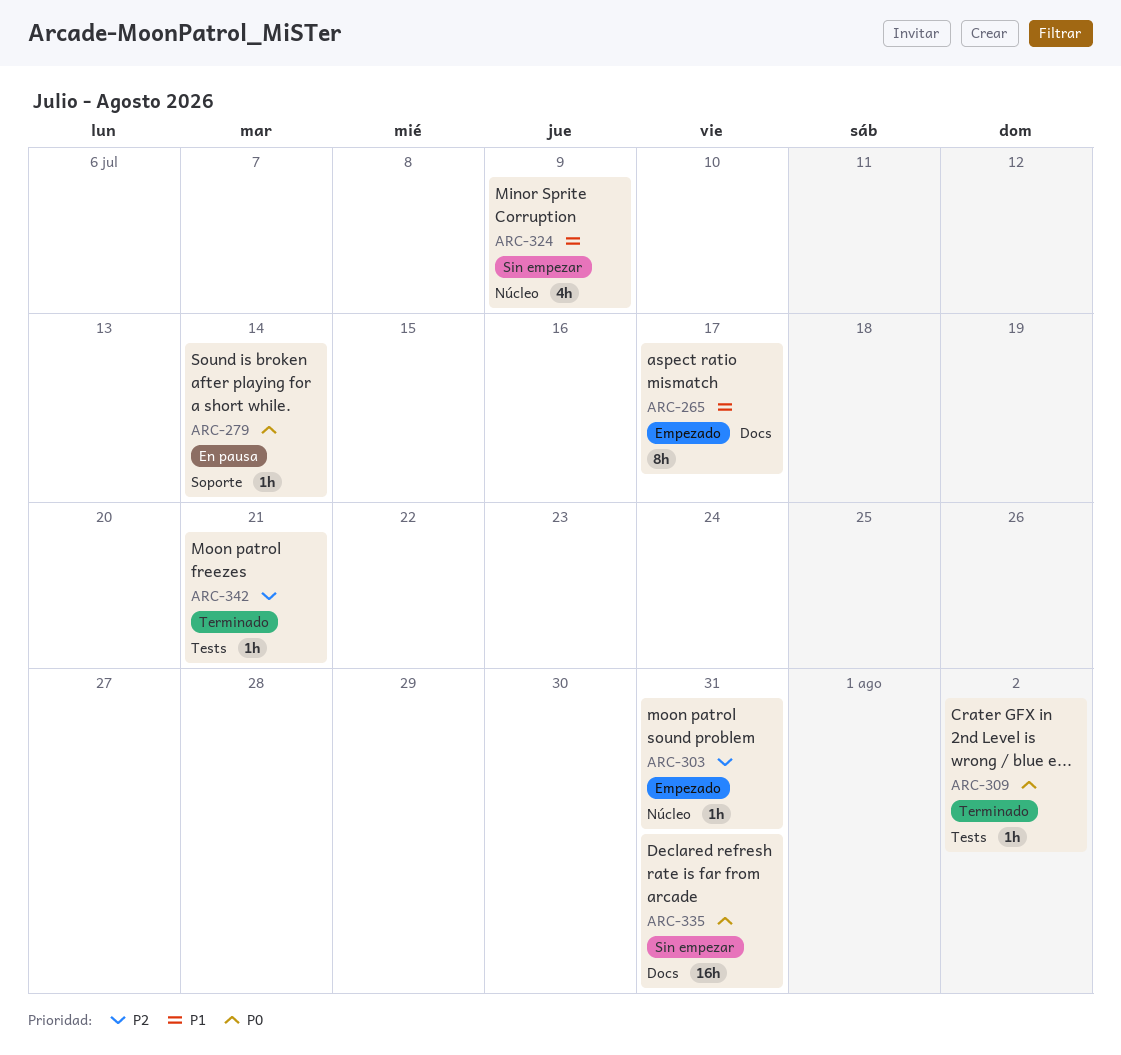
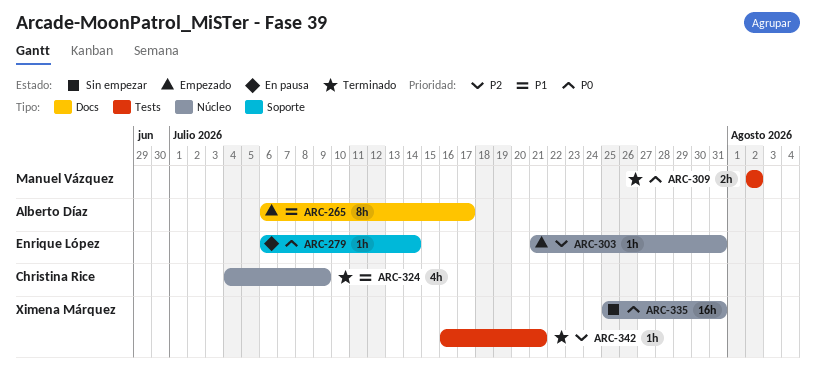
ARC-309, estimate: 1h -> 2h
ARC-324, status: Sin empezar -> Terminado
ARC-335, label: Docs -> Núcleo

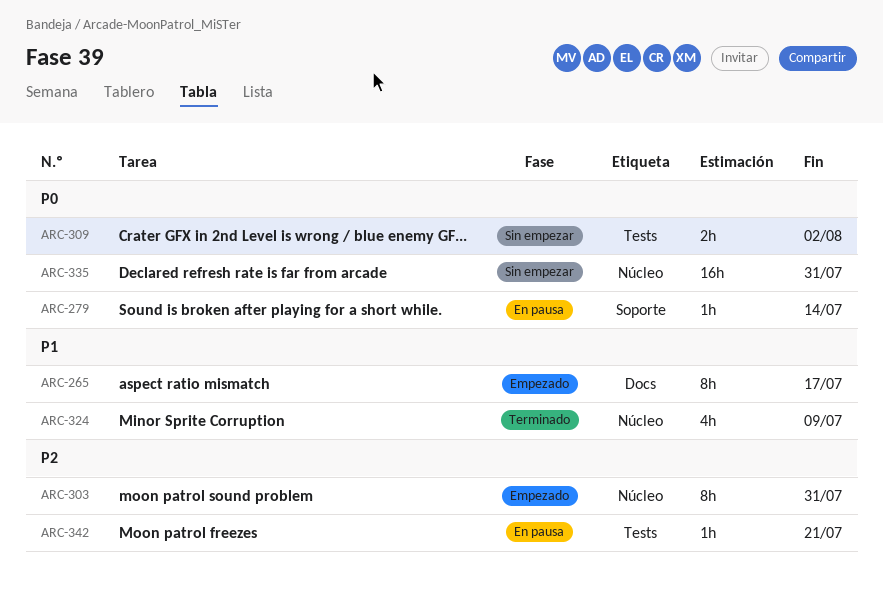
ARC-303, estimate: 1h -> 8h
ARC-309, status: Terminado -> Sin empezar
ARC-342, status: Terminado -> En pausa

